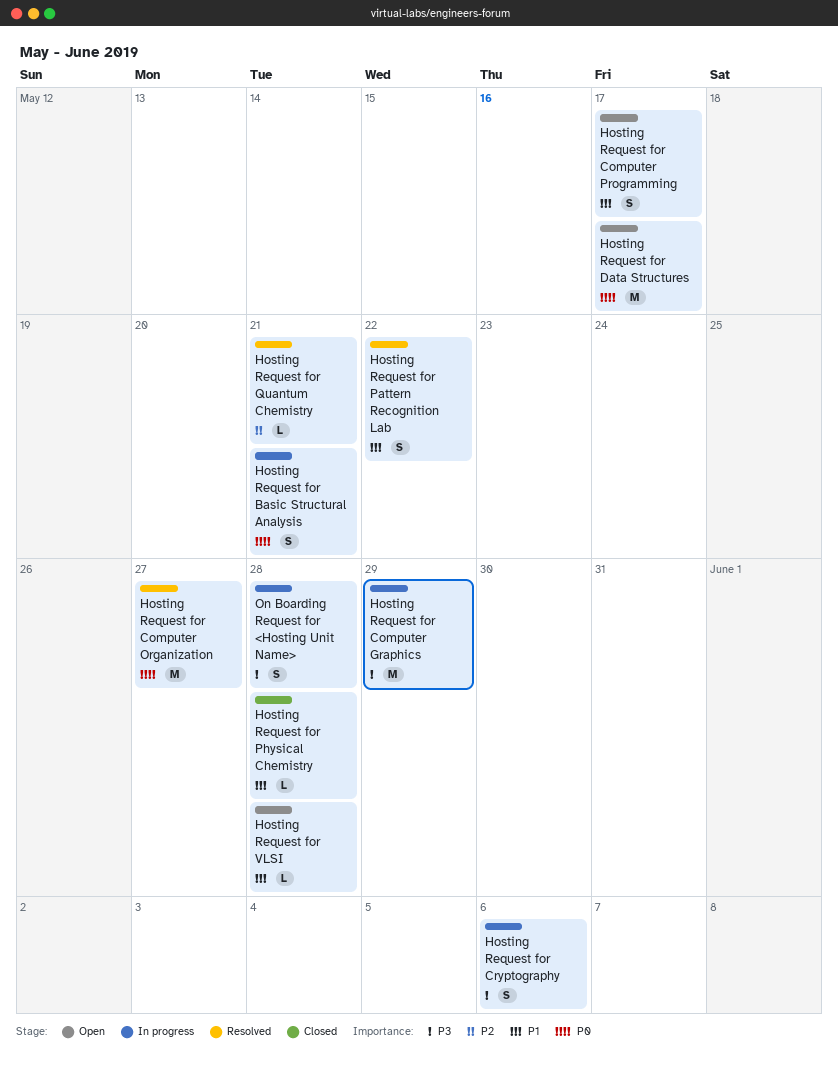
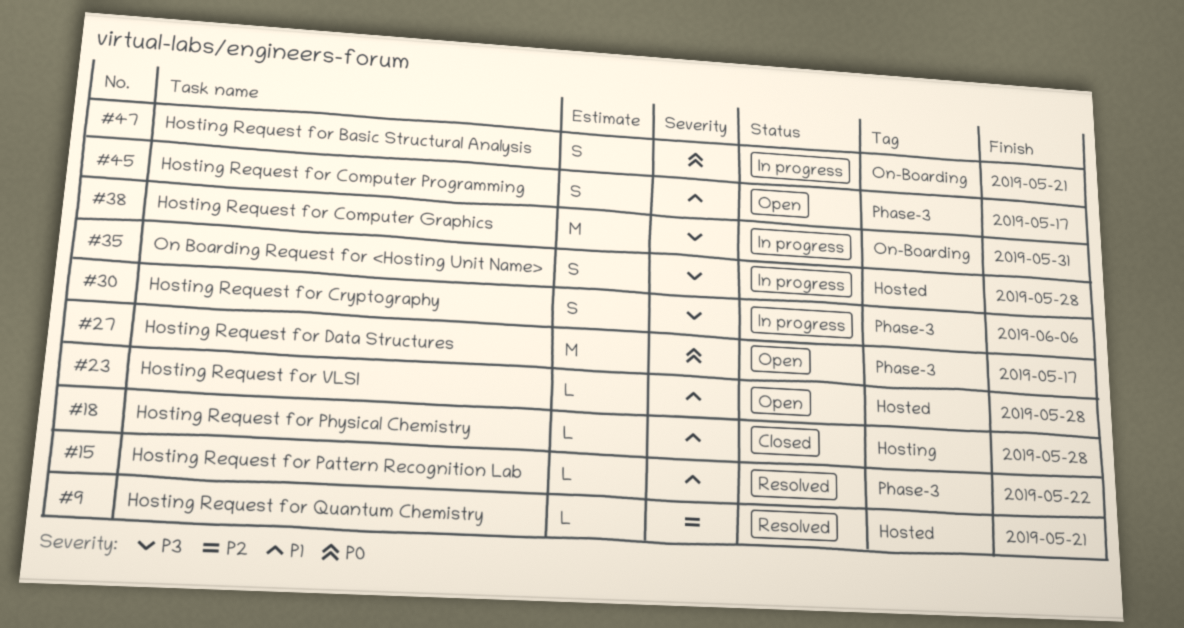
Hosting Request for Computer Graphics, due: May 29 -> May 31
Hosting Request for Computer Organization: present -> none
Hosting Request for Pattern Recognition Lab, estimate: S -> L

